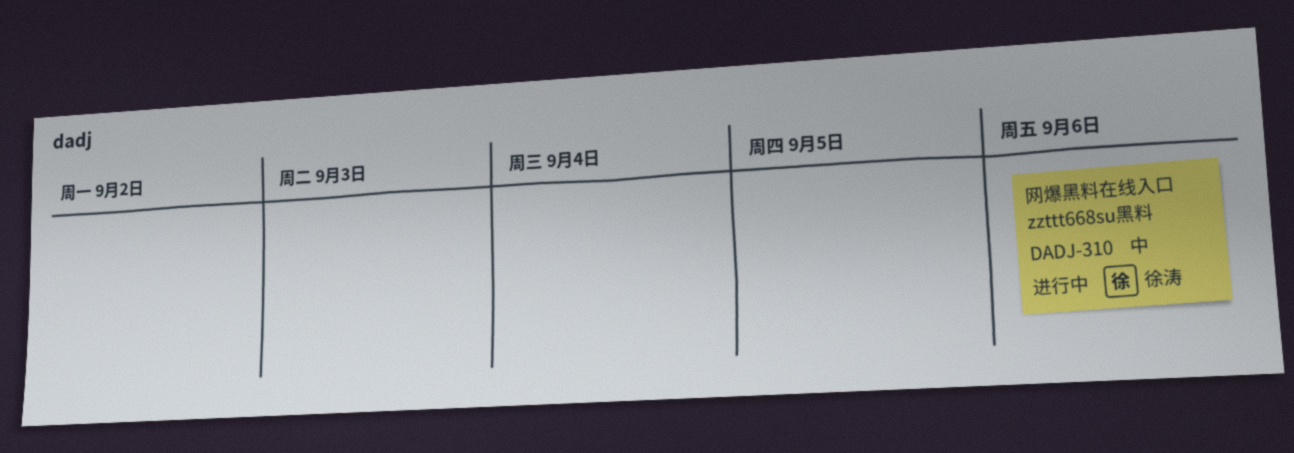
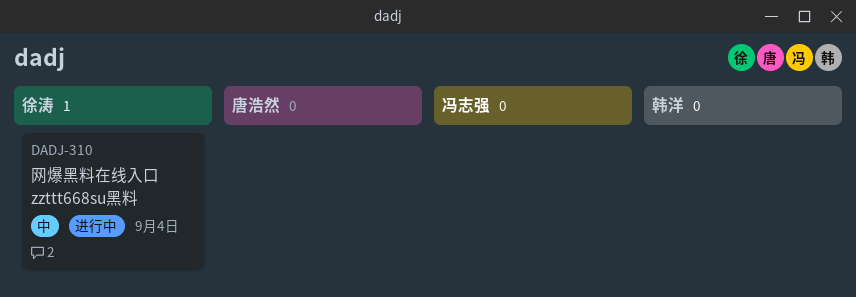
DADJ-310, due: Sep 6 -> Sep 4

